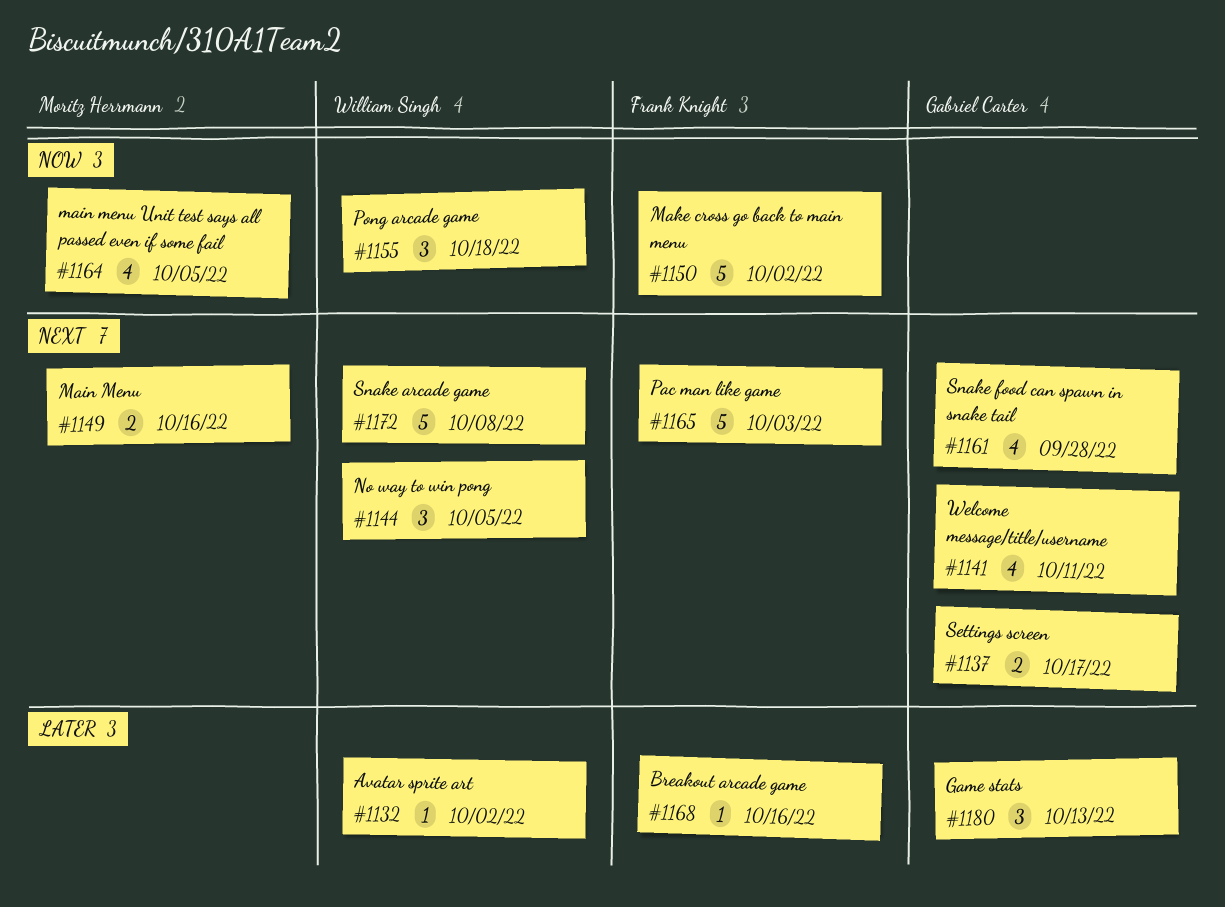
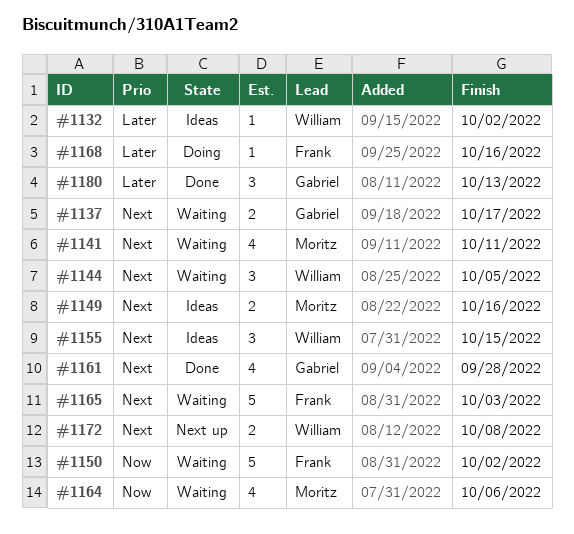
#1141, owner: Gabriel Carter -> Moritz Herrmann
#1155, priority: Now -> Next
#1155, due: Oct 18 -> Oct 15
#1164, due: Oct 5 -> Oct 6
#1172, estimate: 5 -> 2

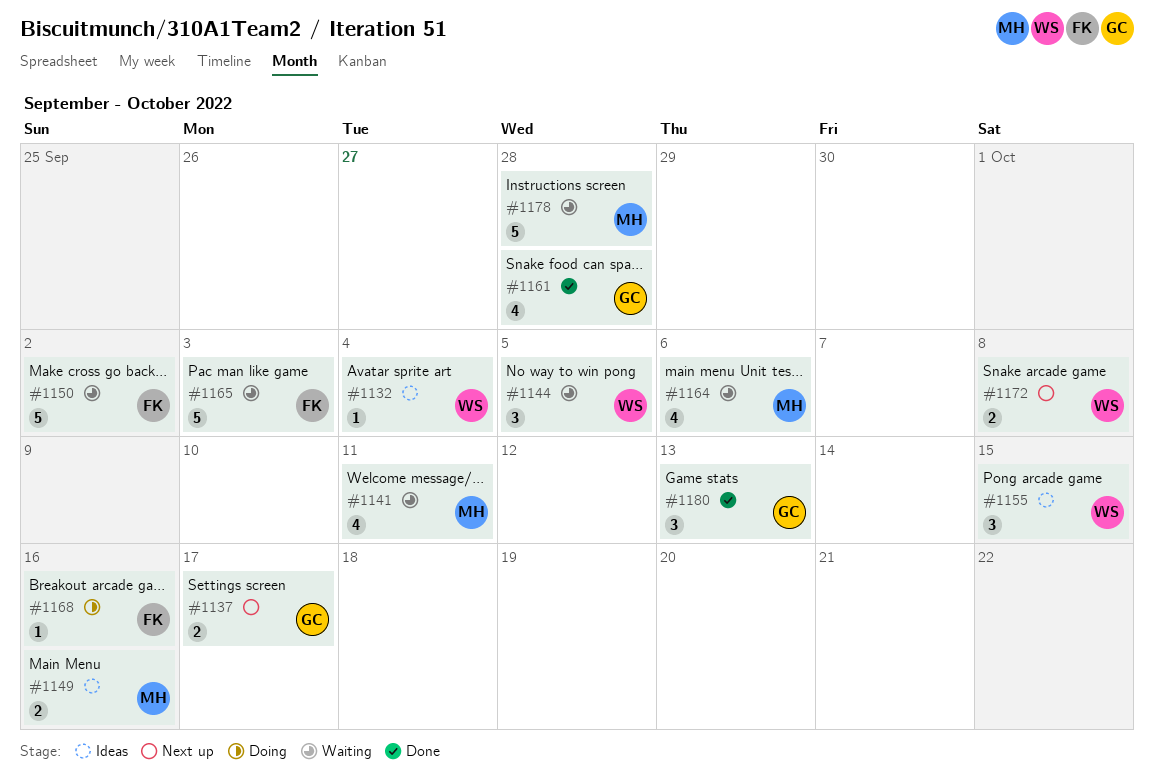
#1132, due: Oct 2 -> Oct 4
#1137, status: Waiting -> Next up
#1178: none -> present

